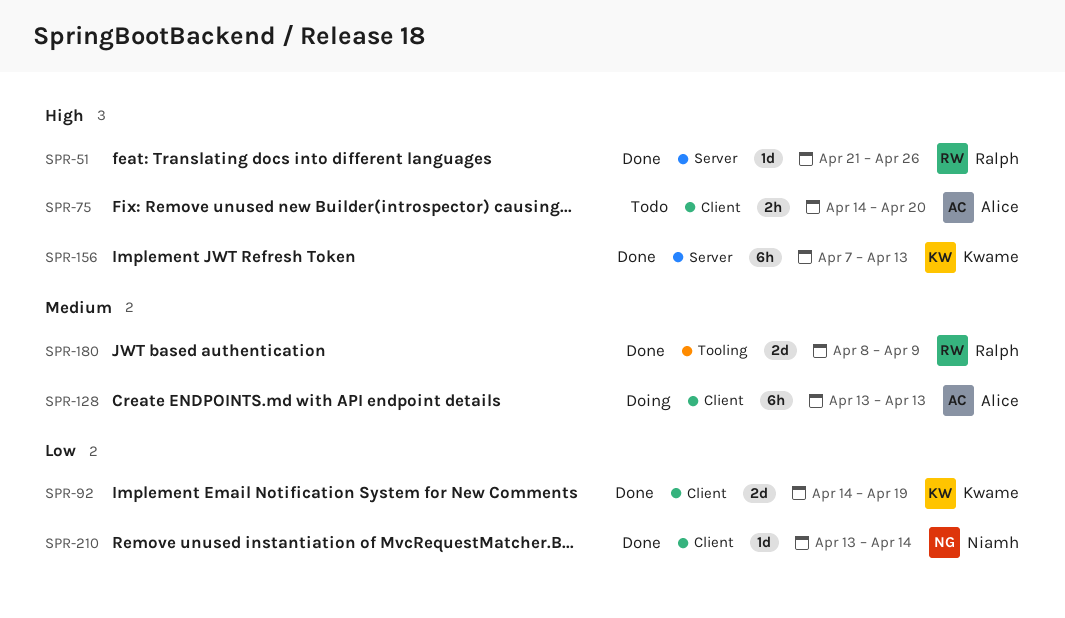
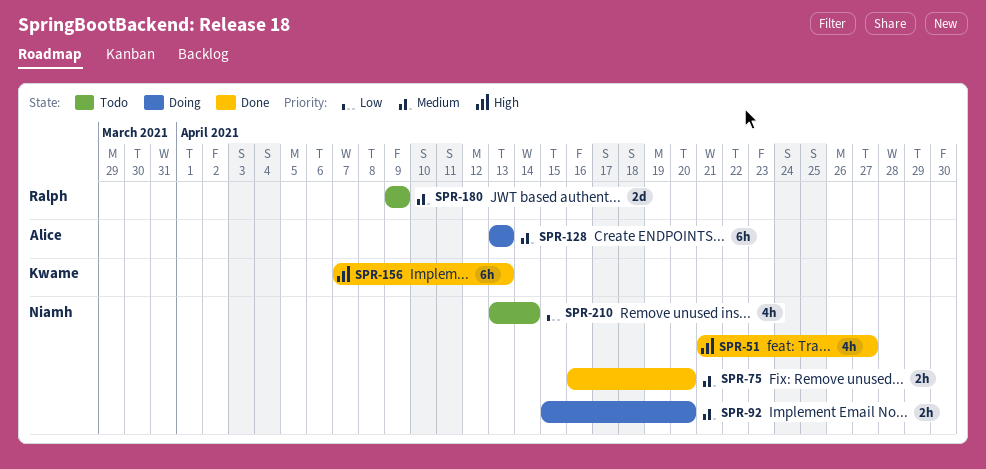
SPR-51, owner: Ralph -> Niamh
SPR-51, estimate: 1d -> 4h
SPR-51, due: Apr 26 -> Apr 27
SPR-75, status: Todo -> Done
SPR-75, owner: Alice -> Niamh
SPR-75, priority: High -> Medium
SPR-75, start: Apr 14 -> Apr 16
SPR-92, status: Done -> Doing
SPR-92, owner: Kwame -> Niamh
SPR-92, priority: Low -> Medium
SPR-92, estimate: 2d -> 2h
SPR-92, start: Apr 14 -> Apr 15
SPR-92, due: Apr 19 -> Apr 20
SPR-180, status: Done -> Todo
SPR-180, start: Apr 8 -> Apr 9
SPR-210, status: Done -> Todo
SPR-210, estimate: 1d -> 4h

